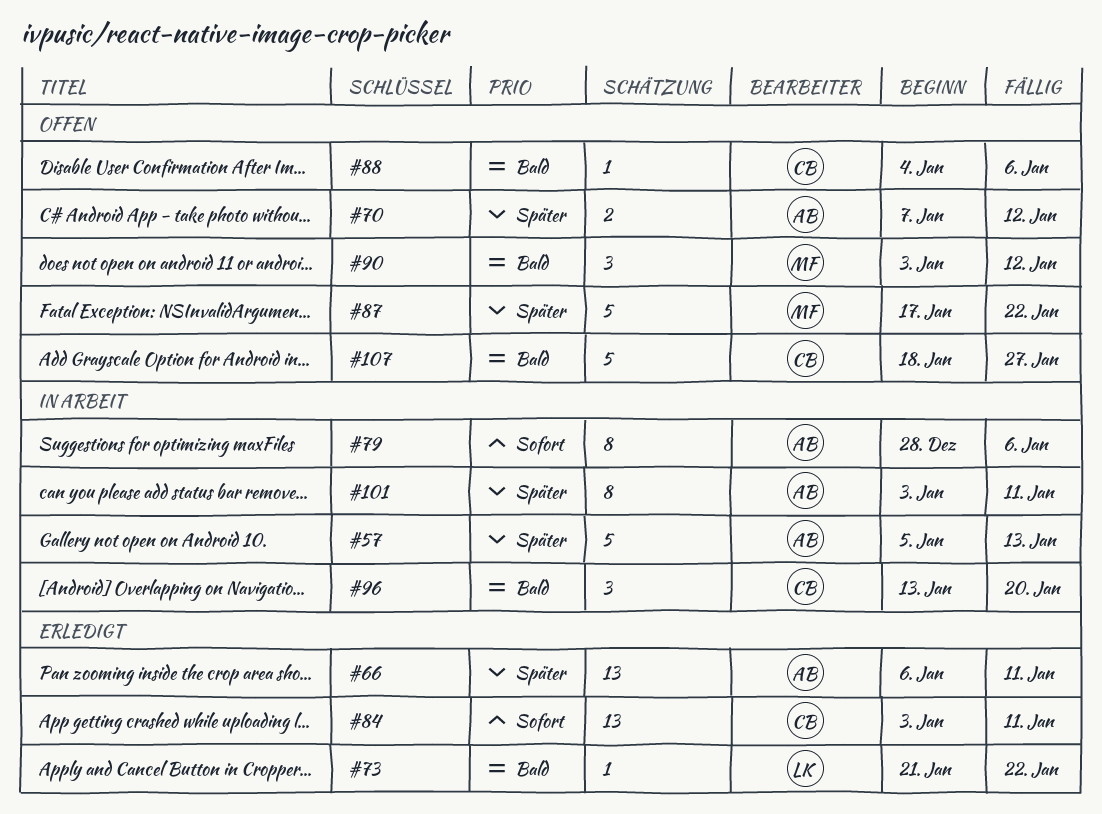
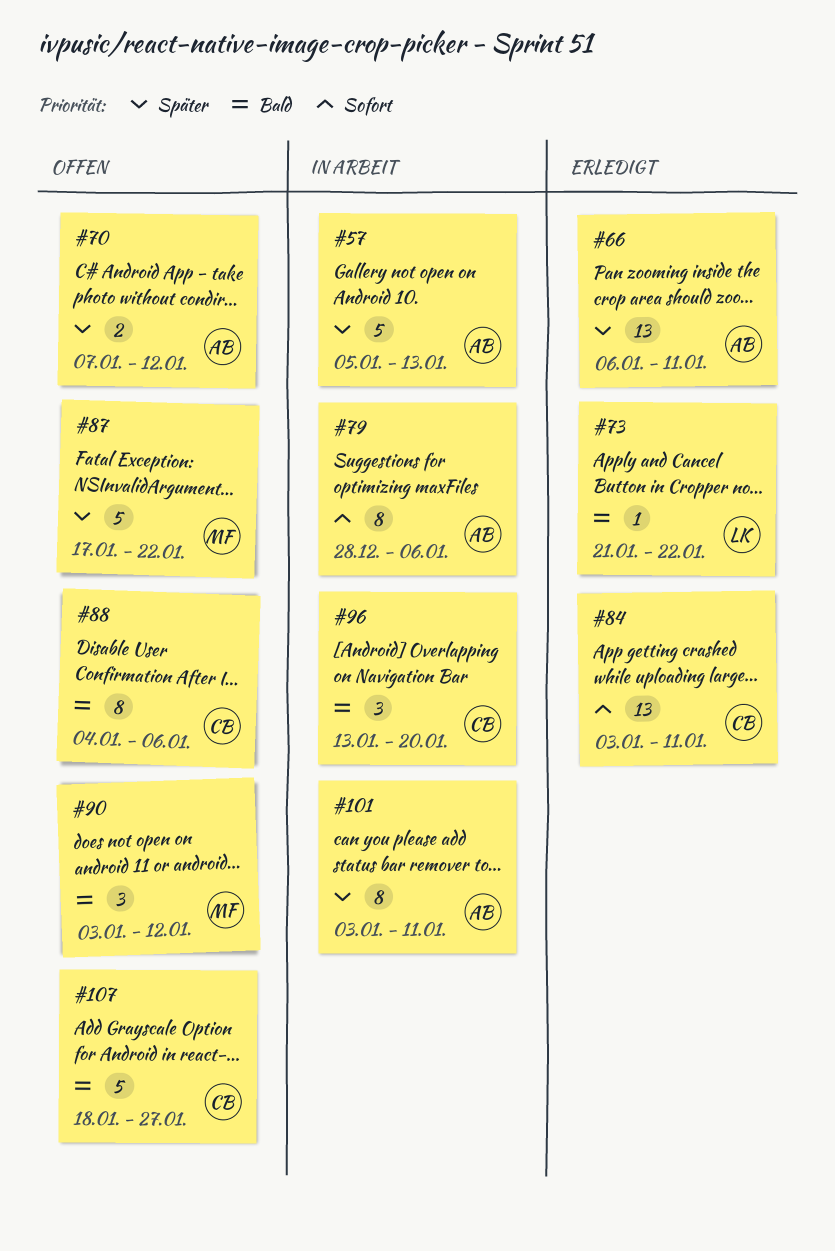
#88, estimate: 1 -> 8

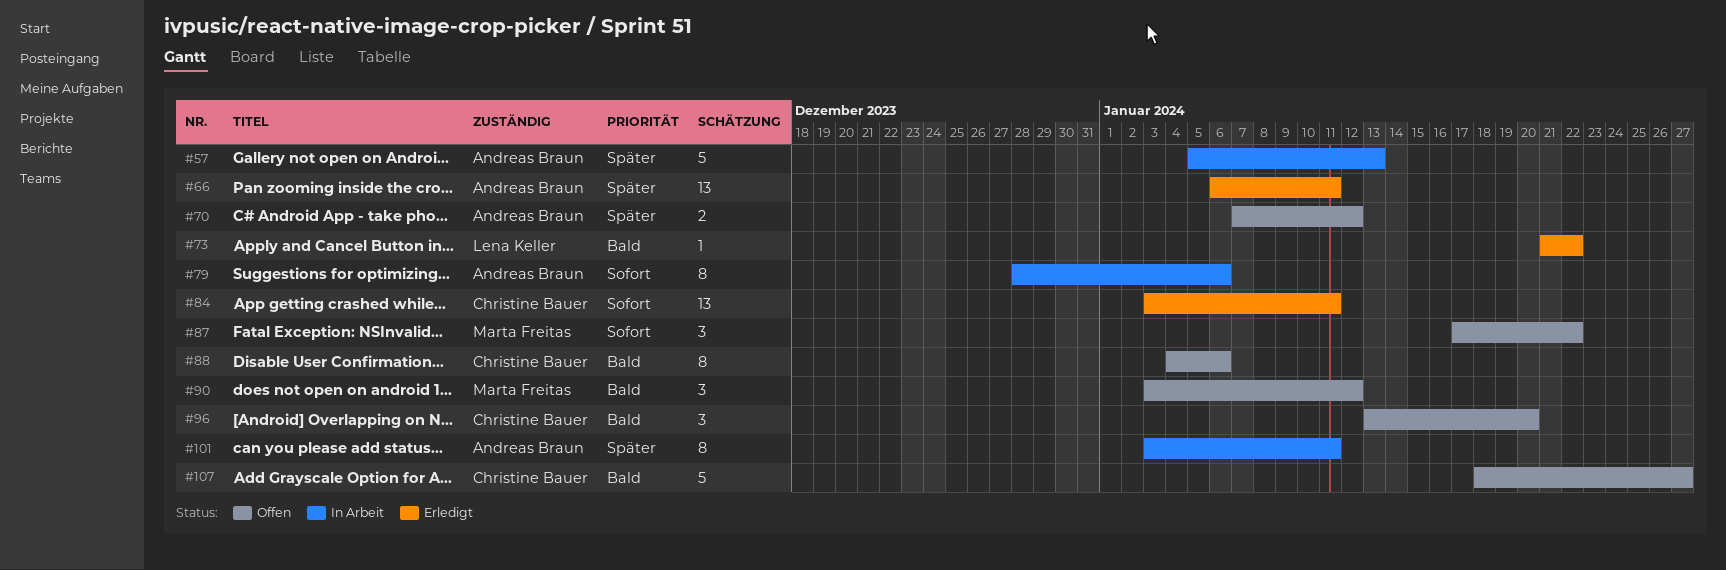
#87, priority: Später -> Sofort
#87, estimate: 5 -> 3
#96, status: In Arbeit -> Offen

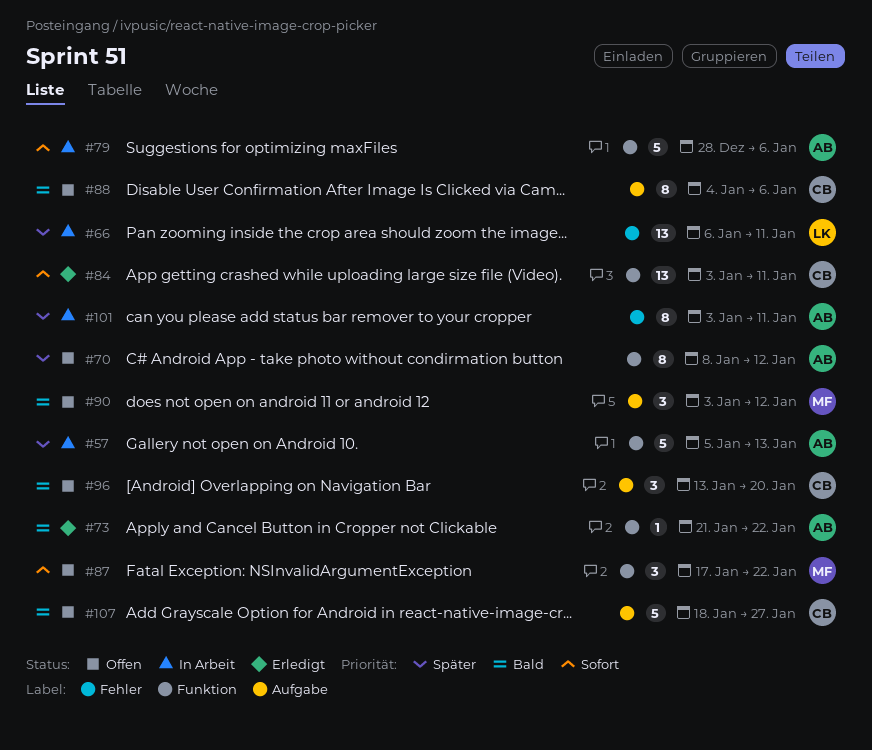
#66, status: Erledigt -> In Arbeit
#66, owner: Andreas Braun -> Lena Keller
#70, estimate: 2 -> 8
#70, start: Jan 7 -> Jan 8
#73, owner: Lena Keller -> Andreas Braun
#79, estimate: 8 -> 5

